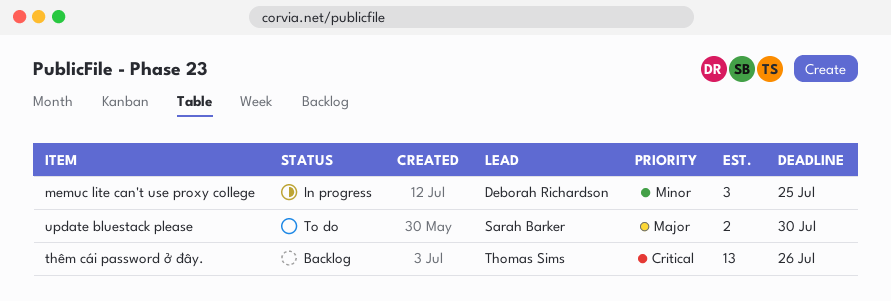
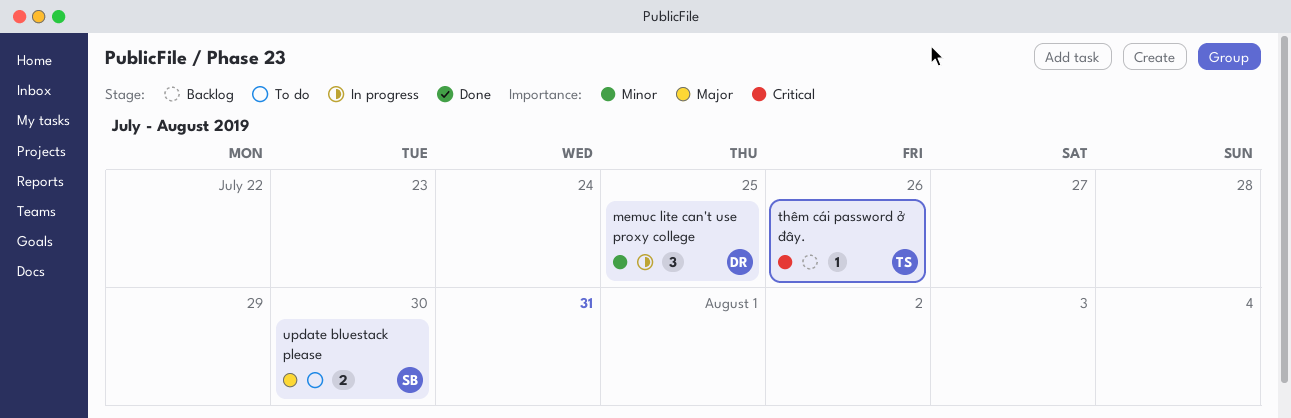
thêm cái password ở đây., estimate: 13 -> 1

